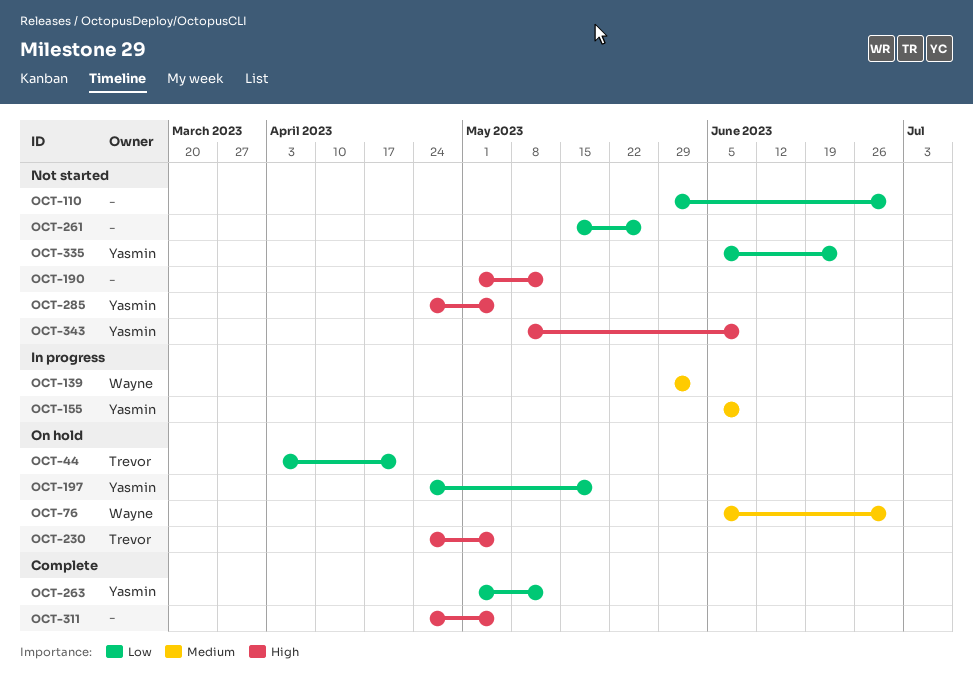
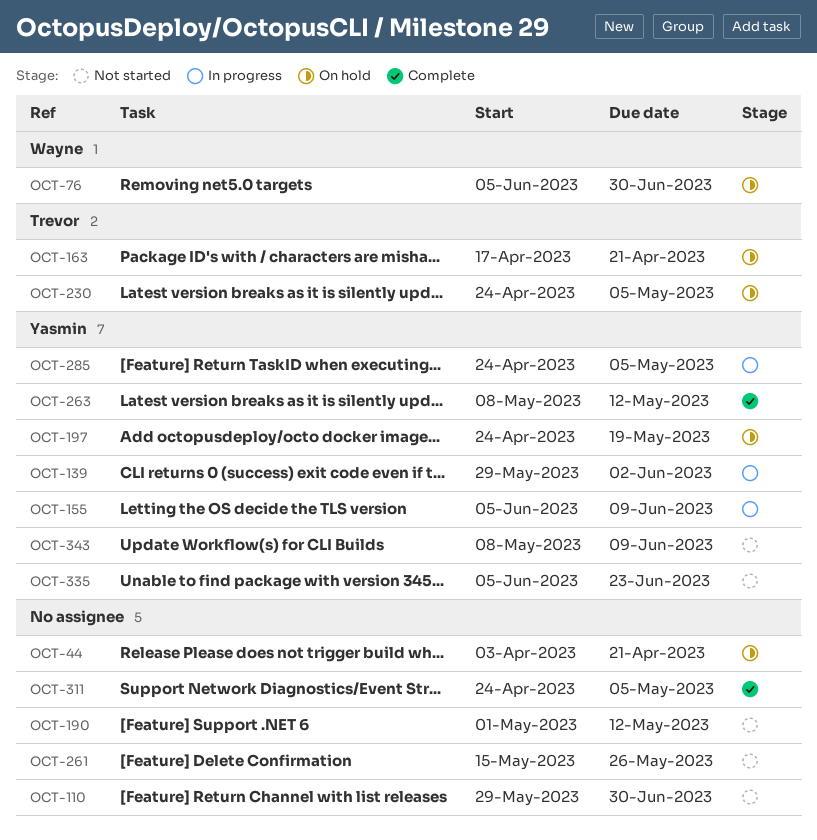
OCT-44, owner: Trevor -> none
OCT-139, owner: Wayne -> Yasmin
OCT-163: none -> present
OCT-263, start: May 1 -> May 8
OCT-285, status: Not started -> In progress

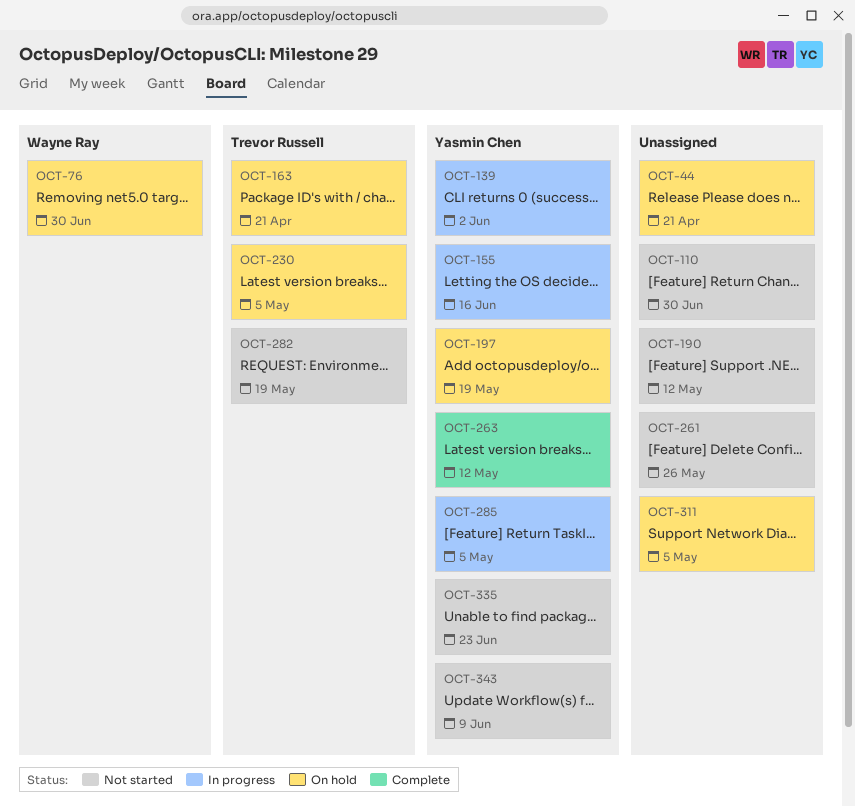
OCT-155, due: Jun 9 -> Jun 16
OCT-282: none -> present
OCT-311, status: Complete -> On hold

